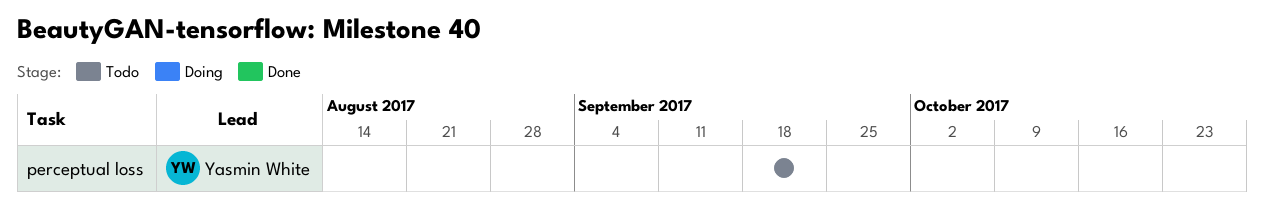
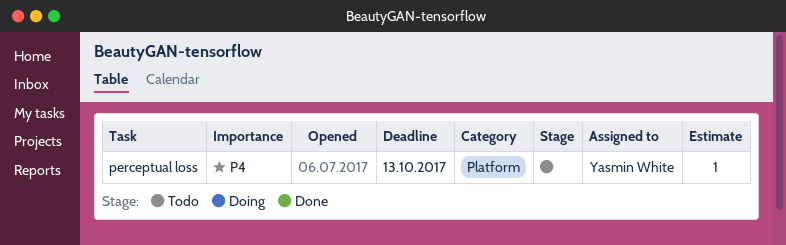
perceptual loss, due: Sep 22 -> Oct 13

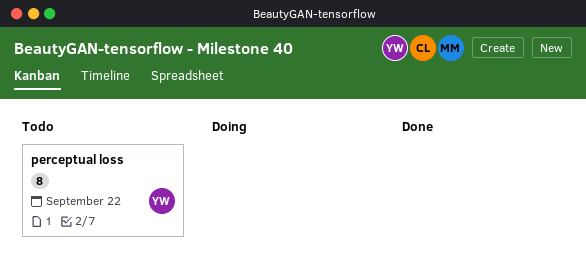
perceptual loss, estimate: 1 -> 8
perceptual loss, due: Oct 13 -> Sep 22

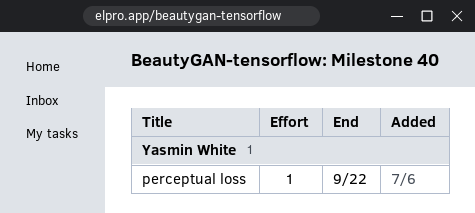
perceptual loss, estimate: 8 -> 1

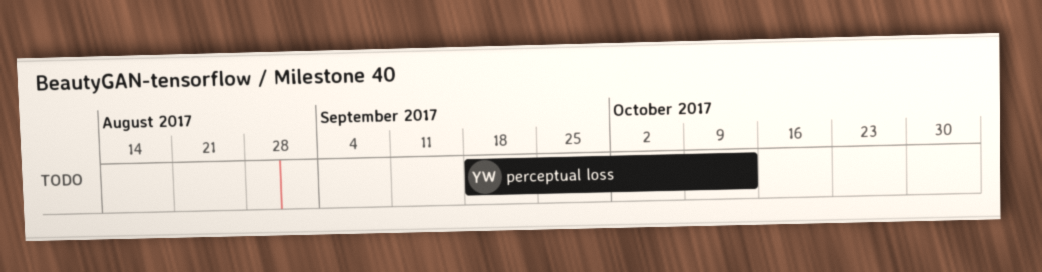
perceptual loss, due: Sep 22 -> Oct 13

